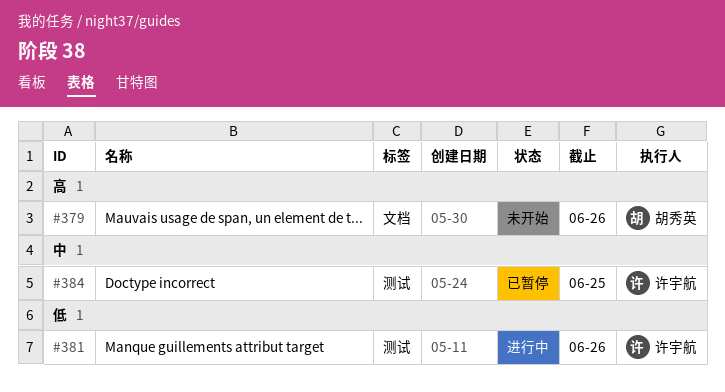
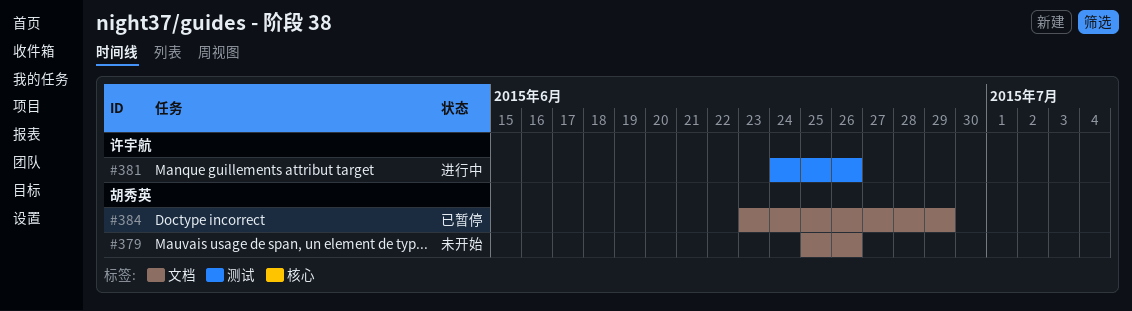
#384, owner: 许宇航 -> 胡秀英
#384, label: 测试 -> 文档
#384, due: Jun 25 -> Jun 29

